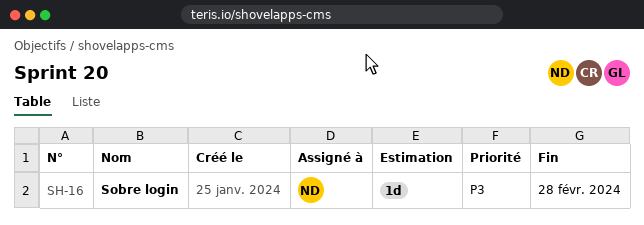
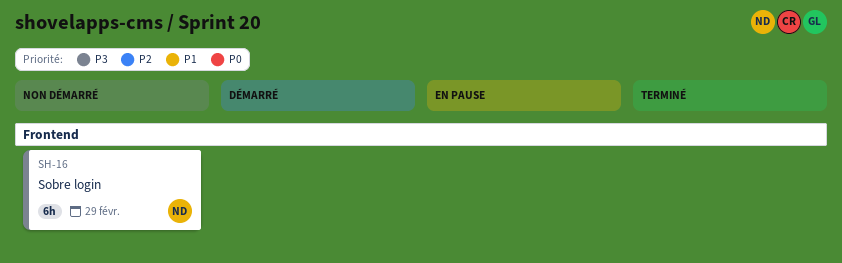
SH-16, estimate: 1d -> 6h
SH-16, due: Feb 28 -> Feb 29

